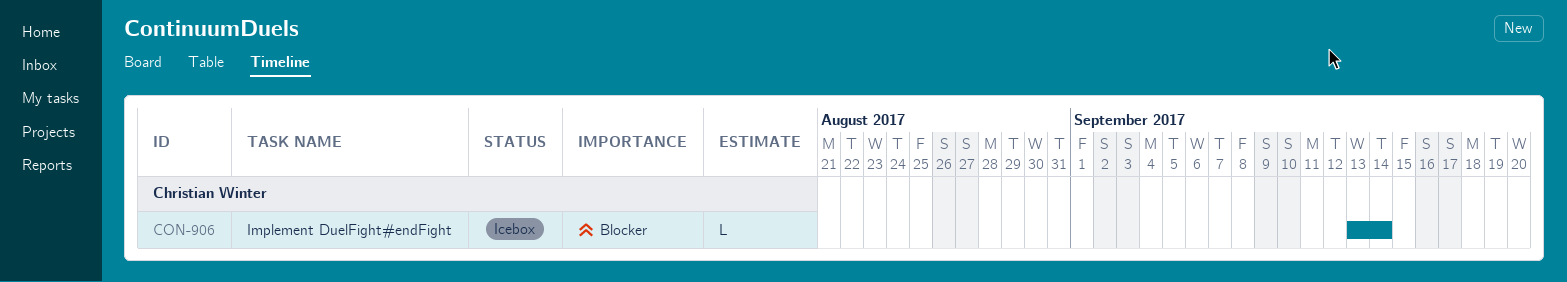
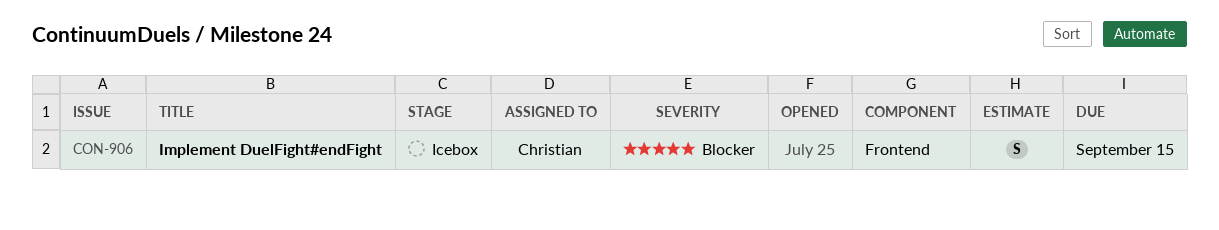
CON-906, estimate: L -> S
CON-906, due: Sep 14 -> Sep 15

